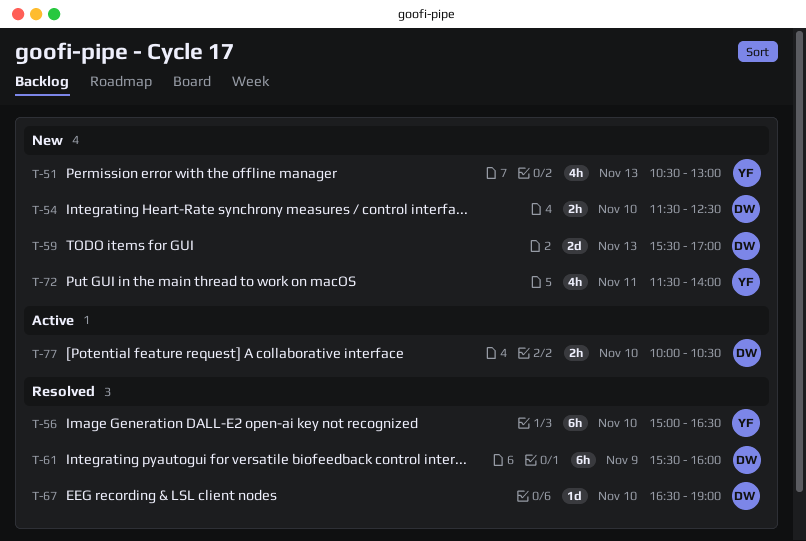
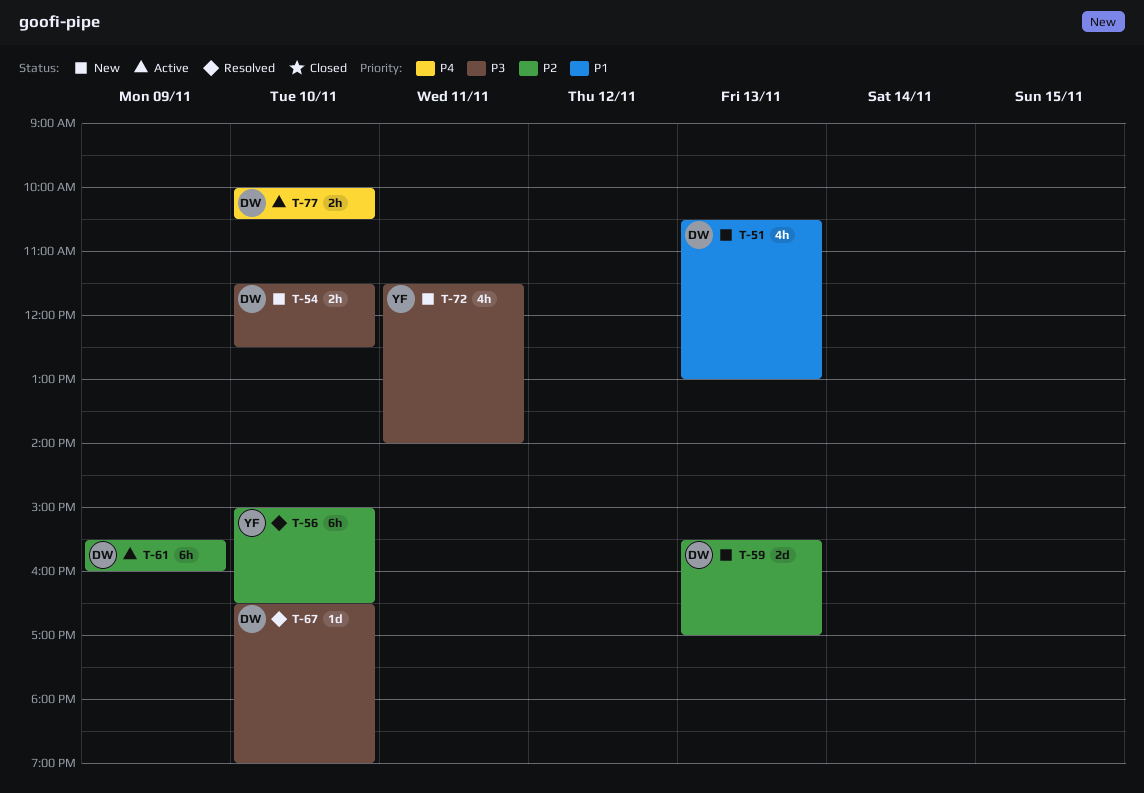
T-51, owner: YF -> DW
T-61, status: Resolved -> Active

